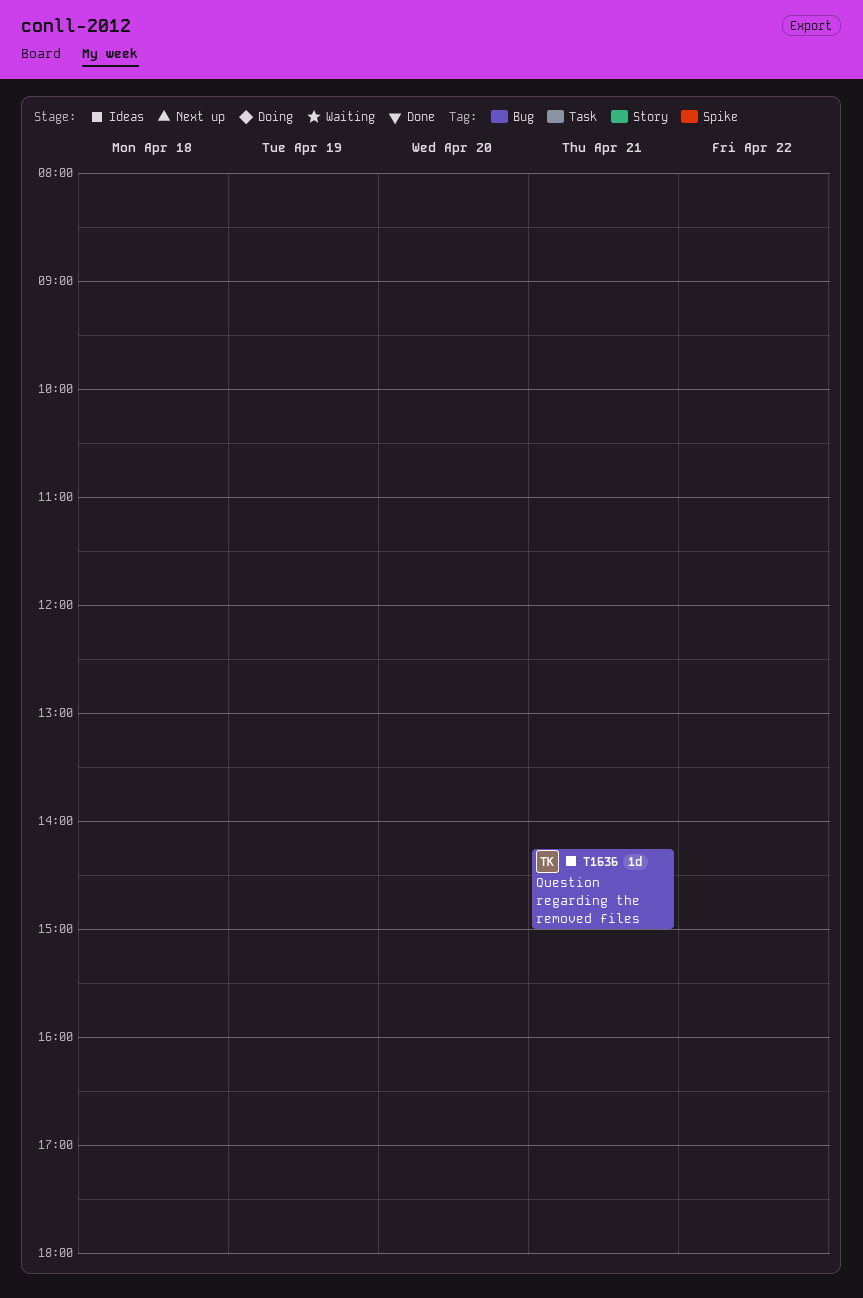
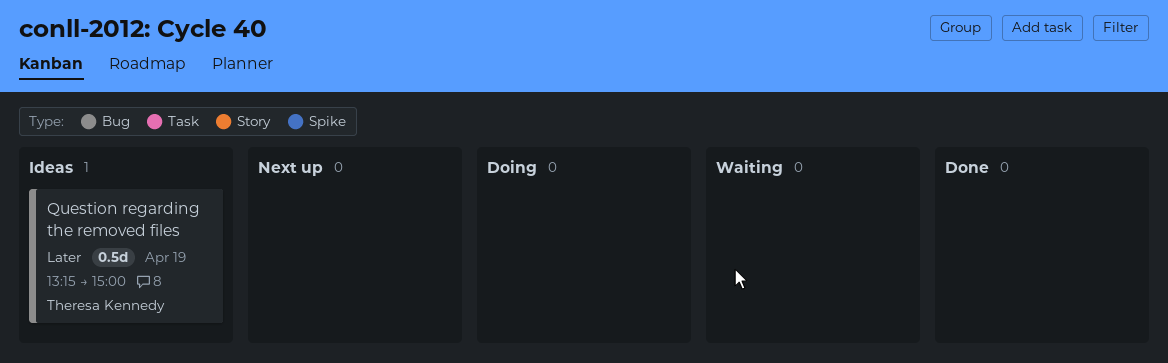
Question regarding the removed files, estimate: 1d -> 0.5d
Question regarding the removed files, day: Apr 21 -> Apr 19
Question regarding the removed files, begins: 14:15 -> 13:15

